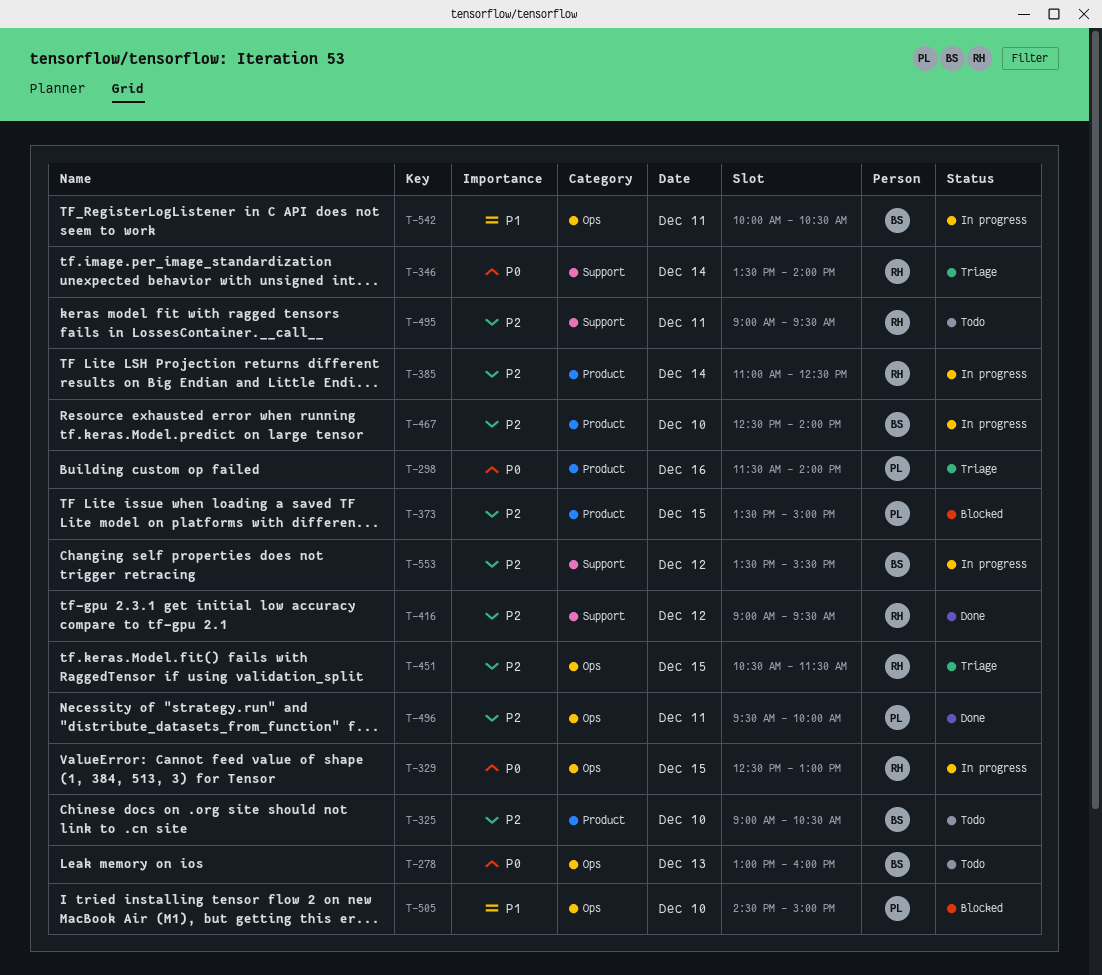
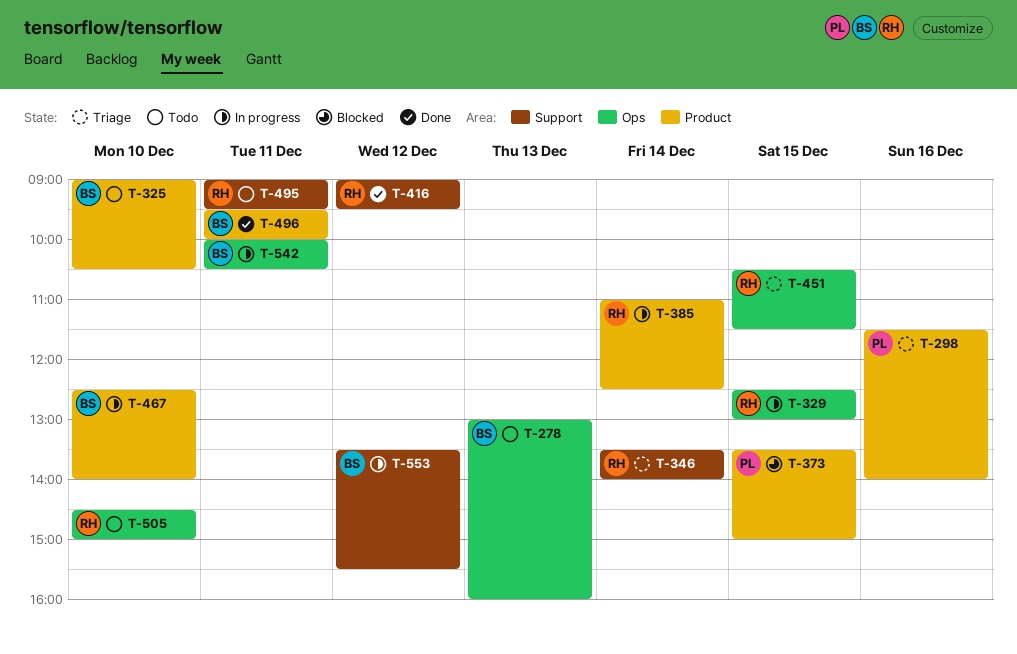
T-496, owner: PL -> BS
T-496, label: Ops -> Product
T-505, status: Blocked -> Todo
T-505, owner: PL -> RH

